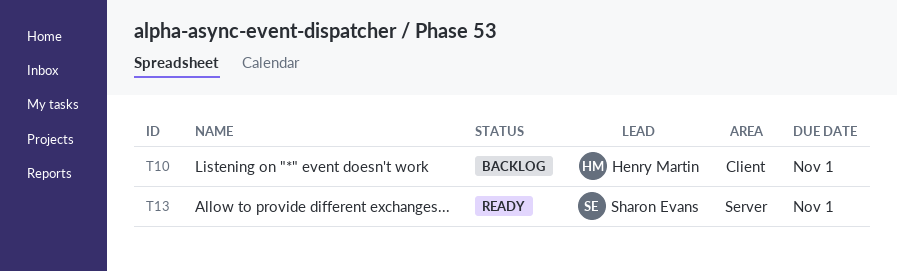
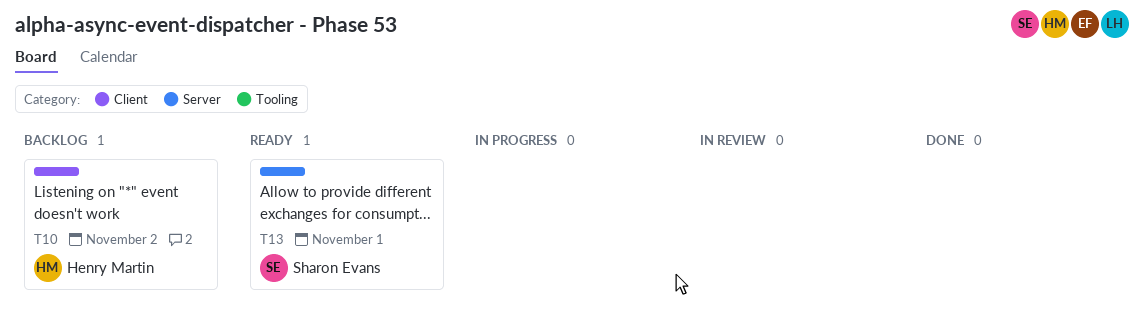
T10, due: Nov 1 -> Nov 2

